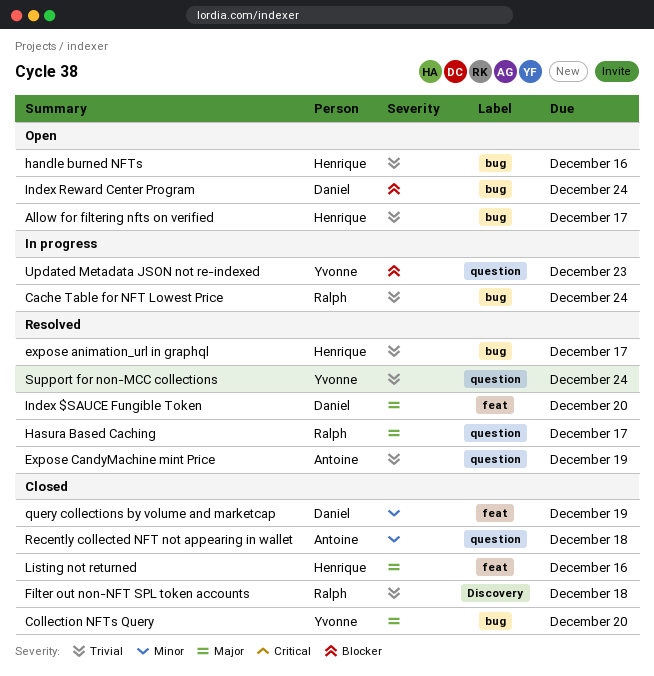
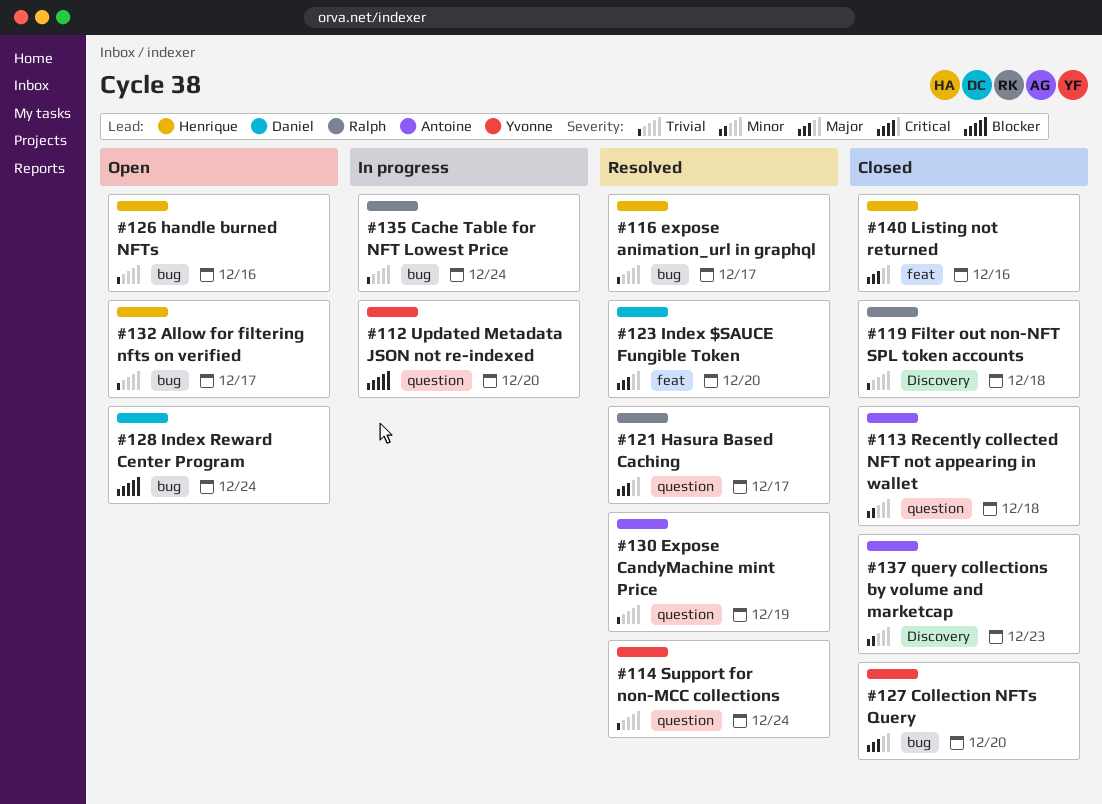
query collections by volume and marketcap, owner: Daniel -> Antoine
query collections by volume and marketcap, label: feat -> Discovery
query collections by volume and marketcap, due: Dec 19 -> Dec 23
Updated Metadata JSON not re-indexed, due: Dec 23 -> Dec 20

